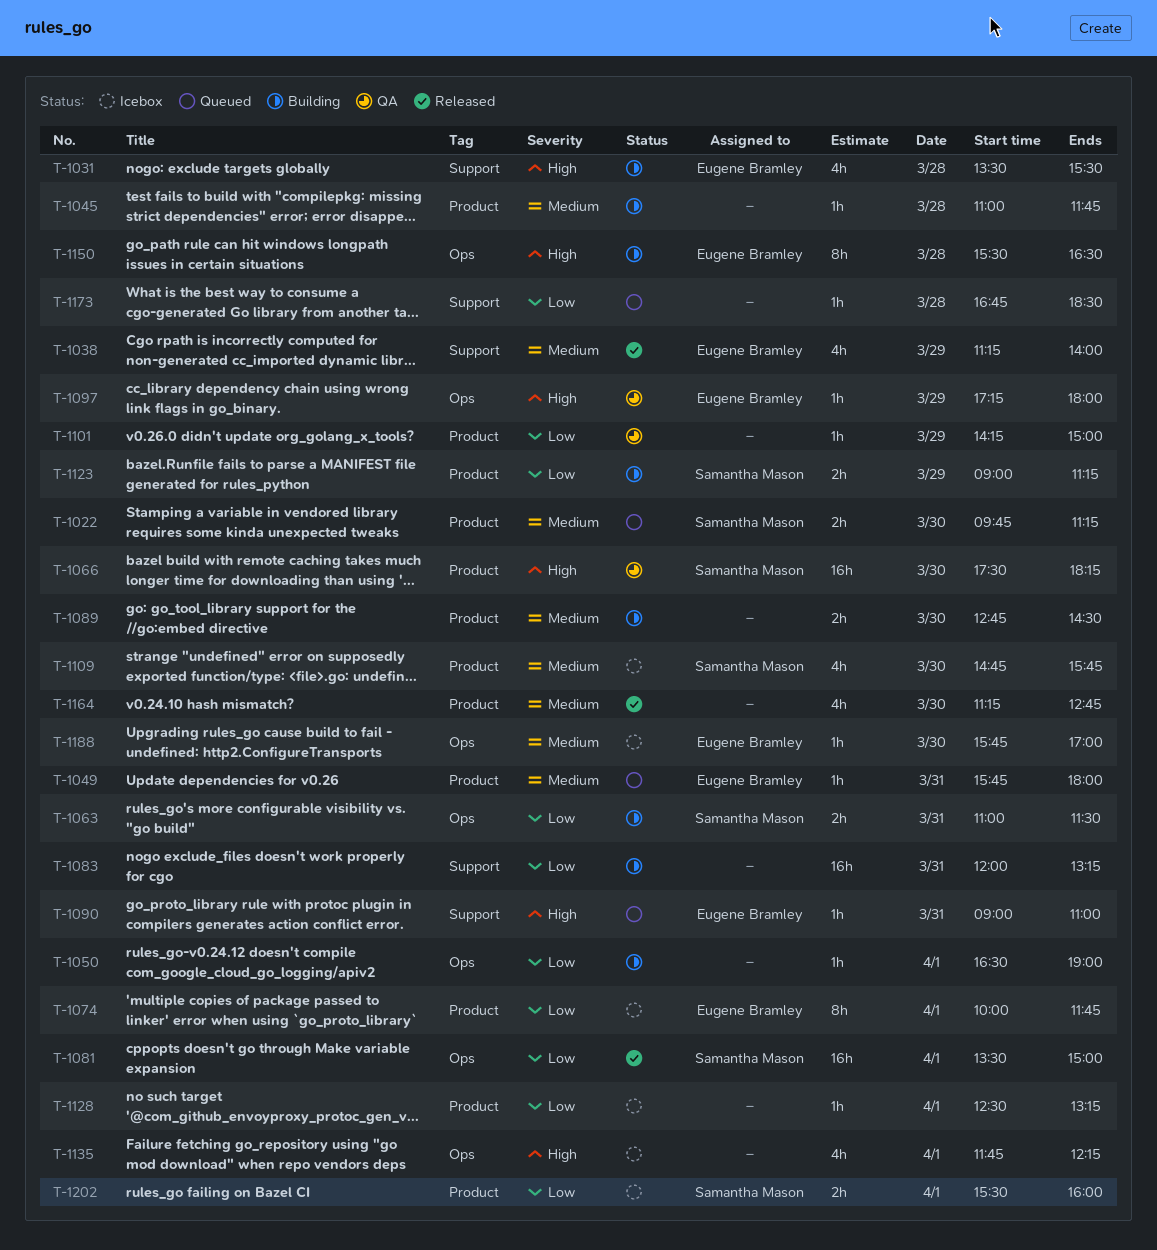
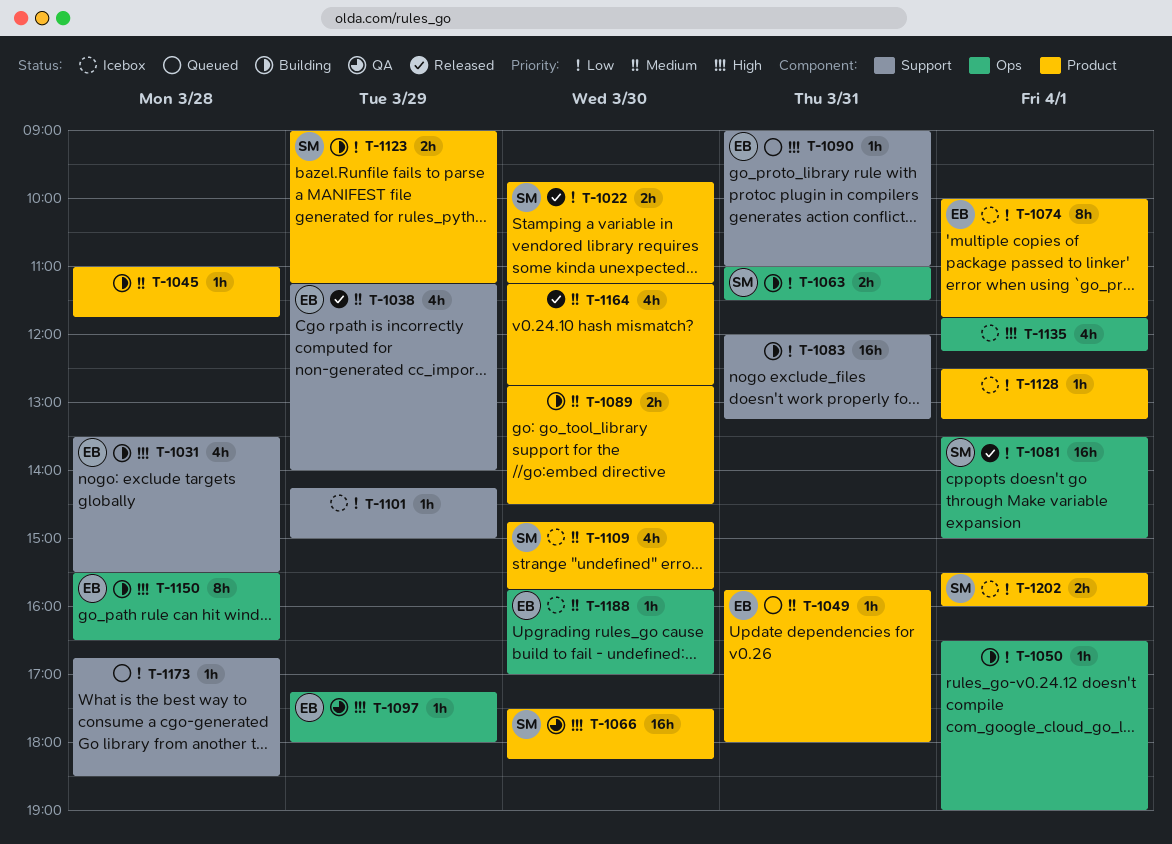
T-1022, status: Queued -> Released
T-1022, priority: Medium -> Low
T-1101, status: QA -> Icebox
T-1101, label: Product -> Support

